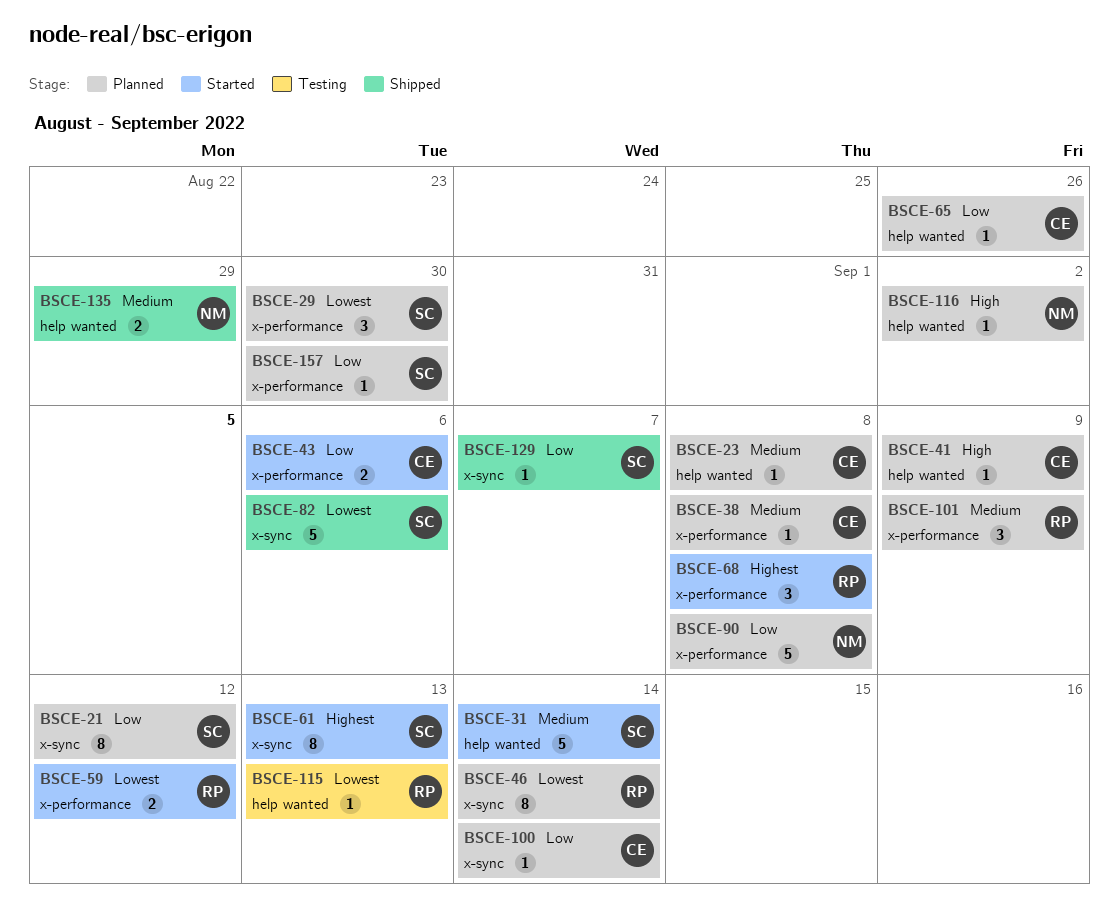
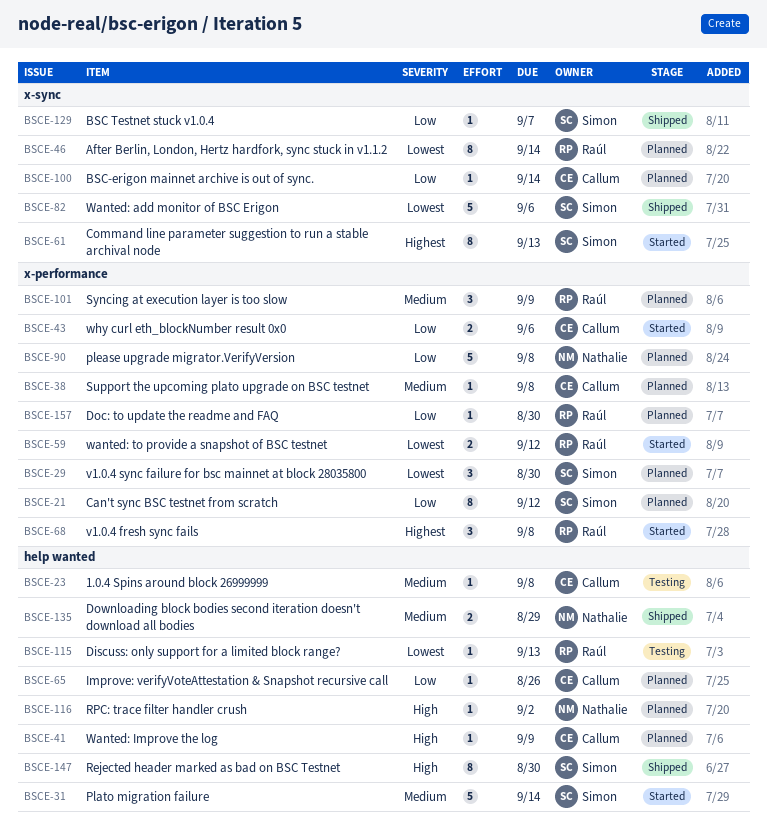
BSCE-21, label: x-sync -> x-performance
BSCE-23, status: Planned -> Testing
BSCE-147: none -> present
BSCE-157, owner: Simon -> Raúl

